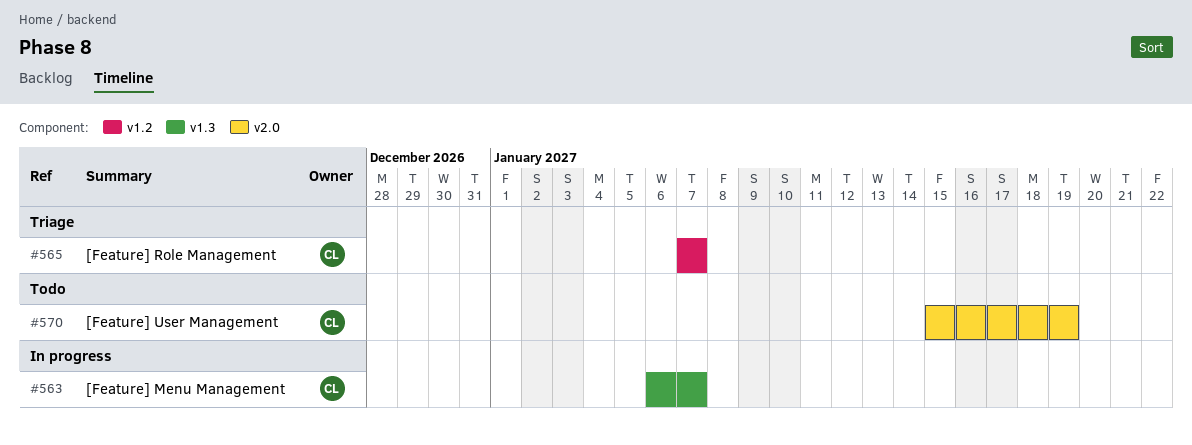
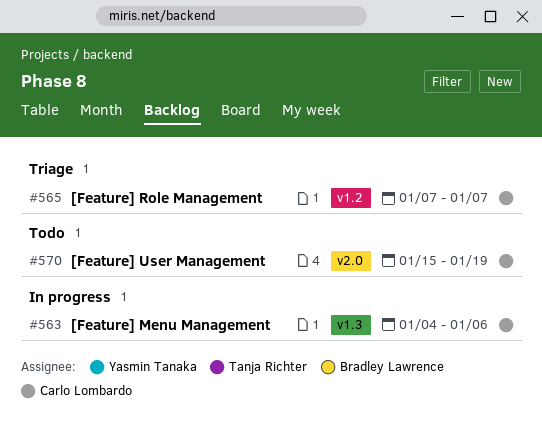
#563, start: Jan 6 -> Jan 4
#563, due: Jan 7 -> Jan 6

